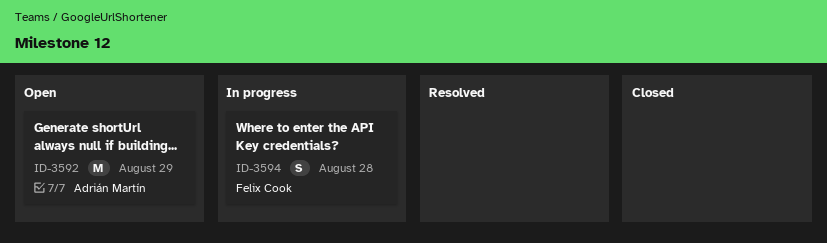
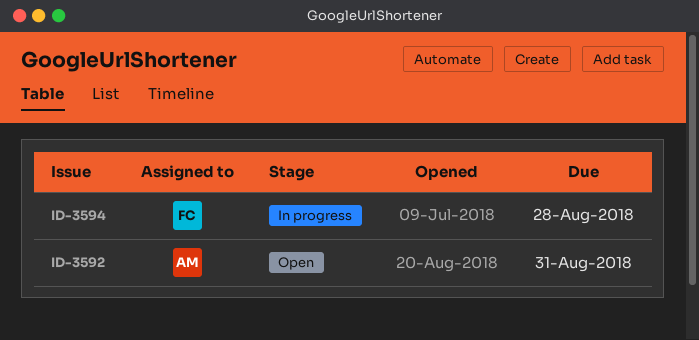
ID-3592, due: Aug 29 -> Aug 31

